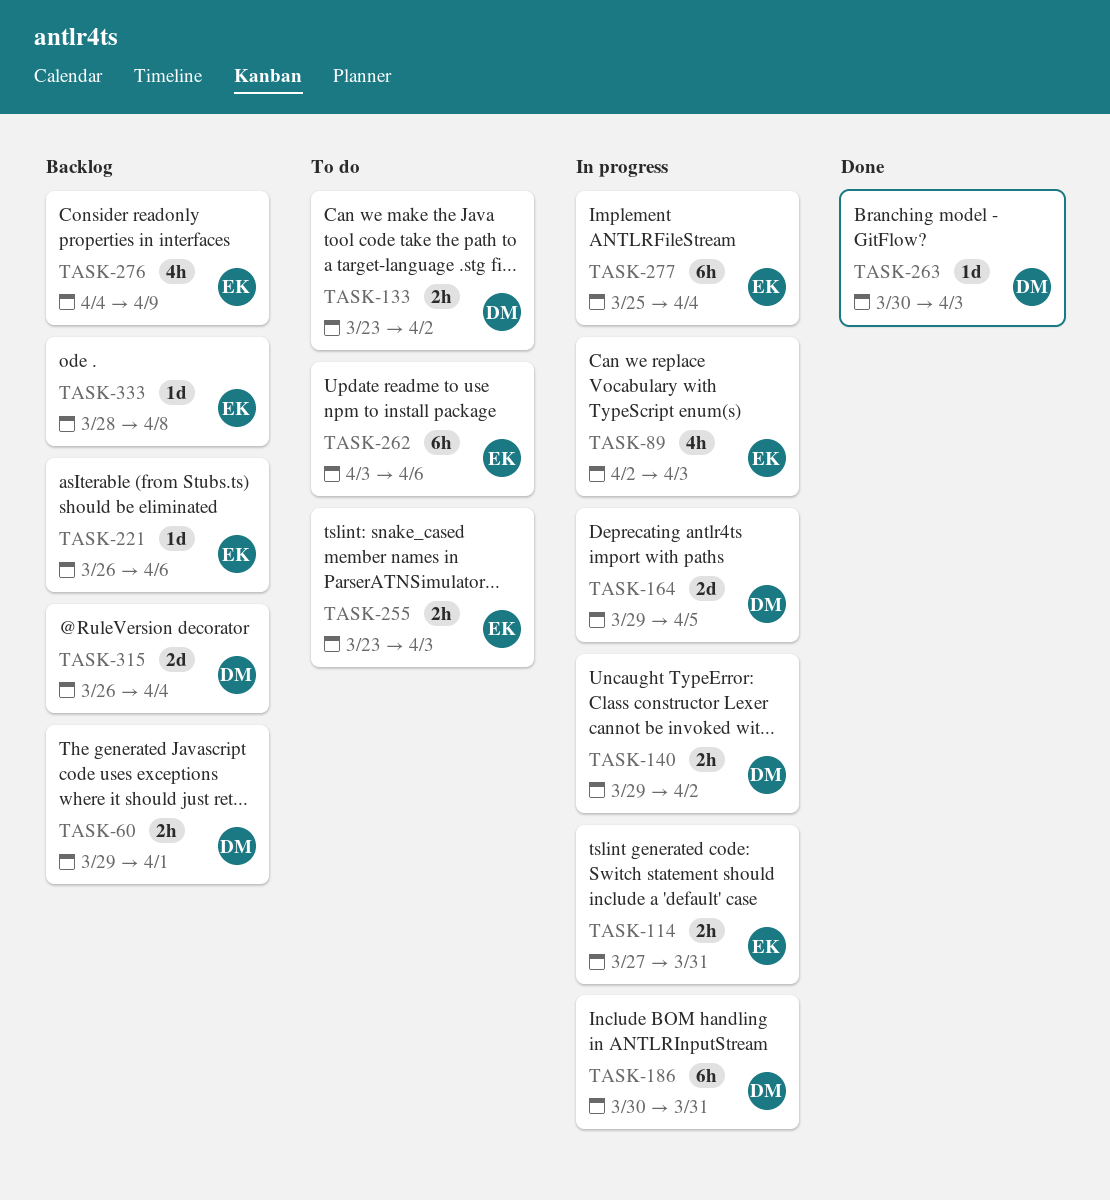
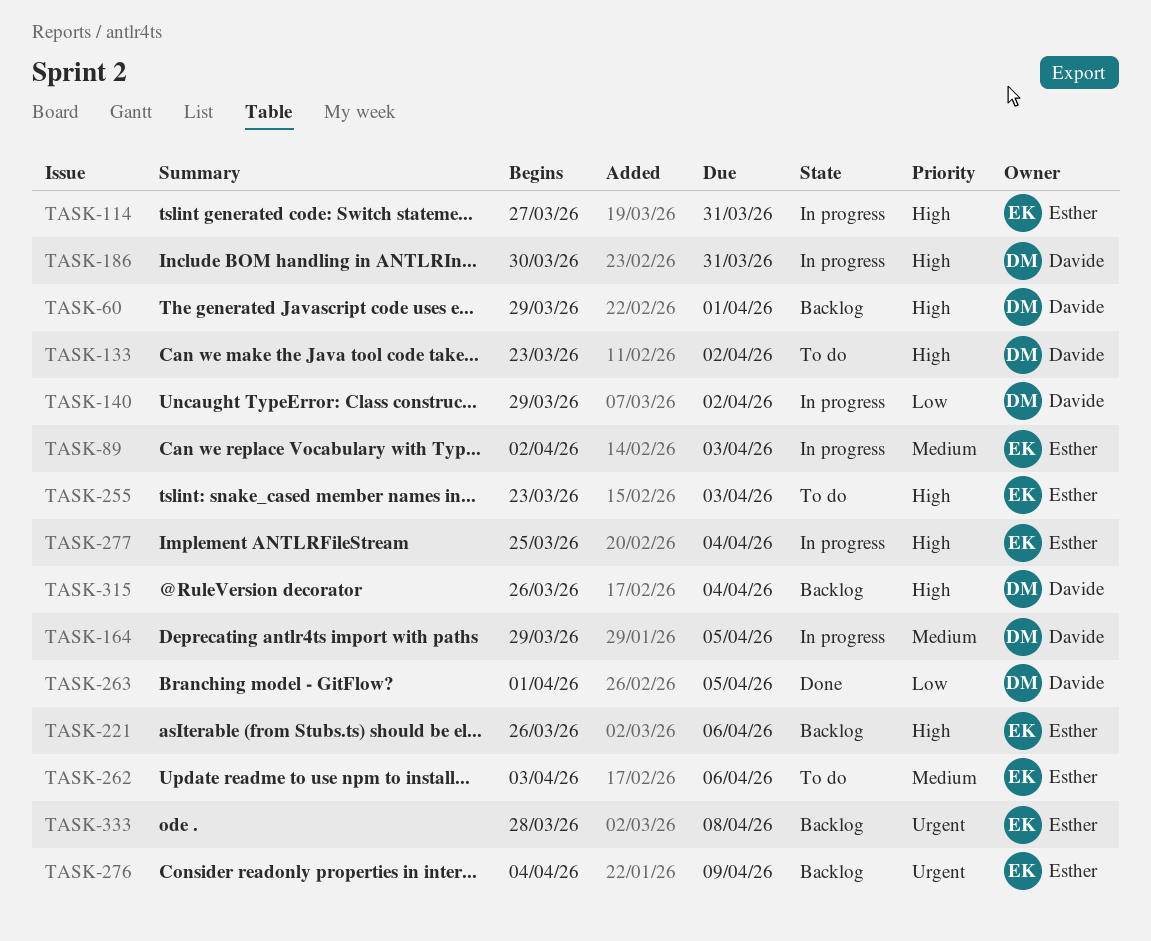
TASK-263, start: Mar 30 -> Apr 1
TASK-263, due: Apr 3 -> Apr 5

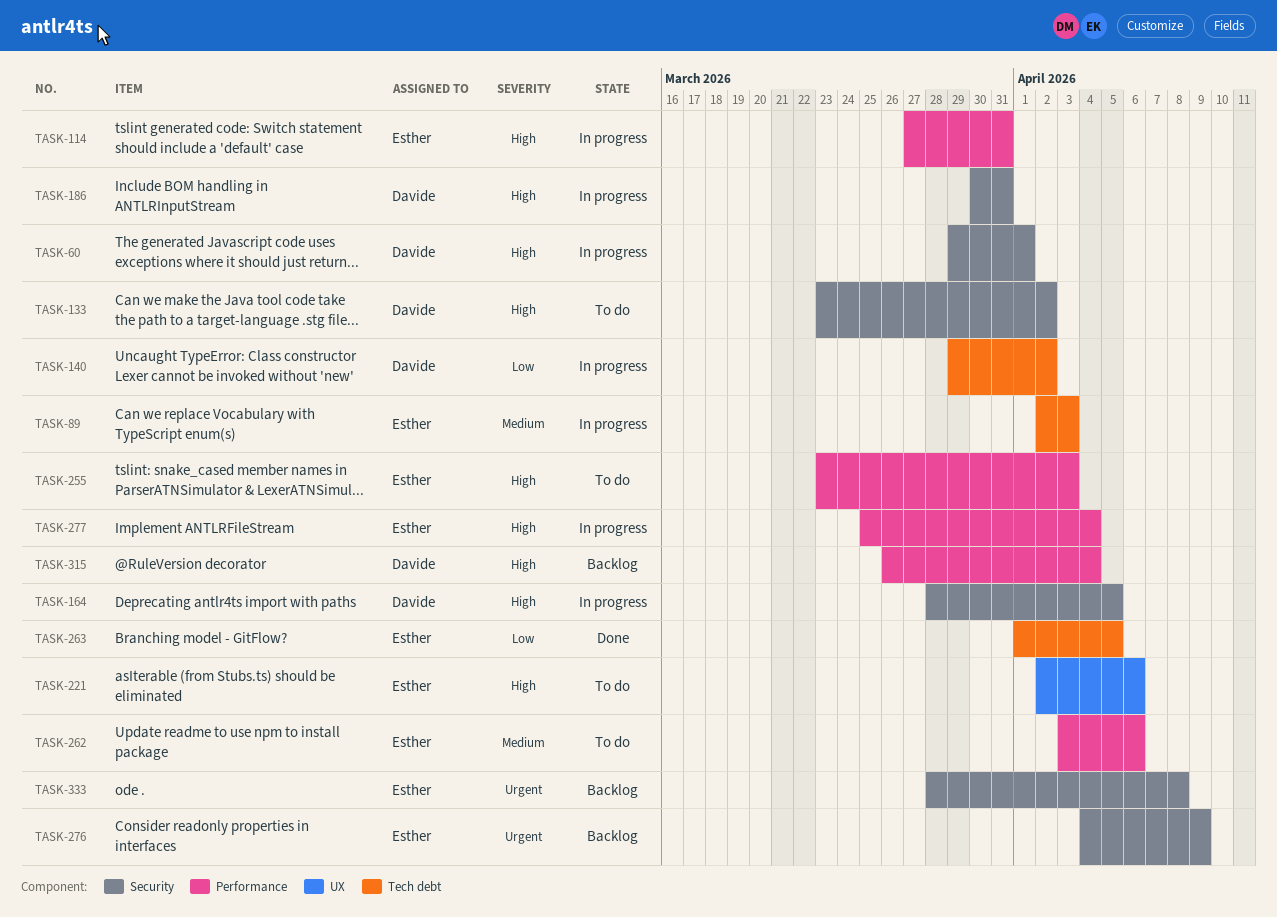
TASK-60, status: Backlog -> In progress
TASK-164, priority: Medium -> High
TASK-164, start: Mar 29 -> Mar 28
TASK-221, status: Backlog -> To do
TASK-221, start: Mar 26 -> Apr 2
TASK-263, owner: Davide -> Esther

